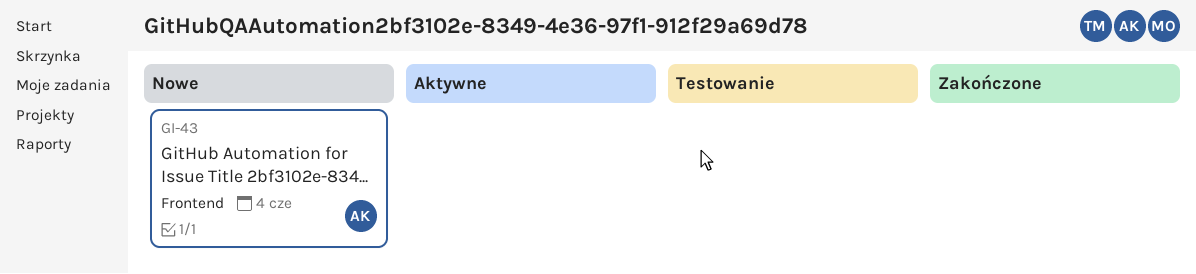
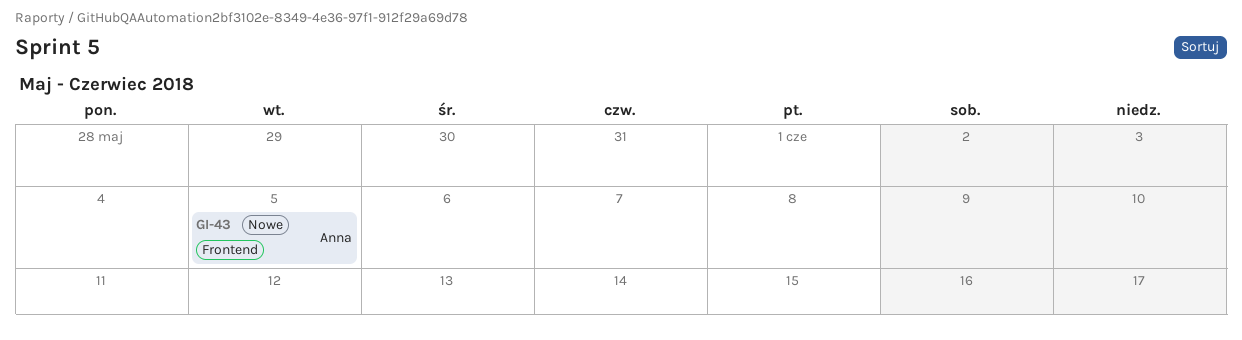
GI-43, due: Jun 4 -> Jun 5

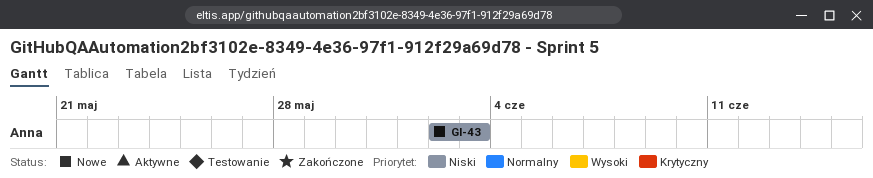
GI-43, due: Jun 5 -> Jun 3

